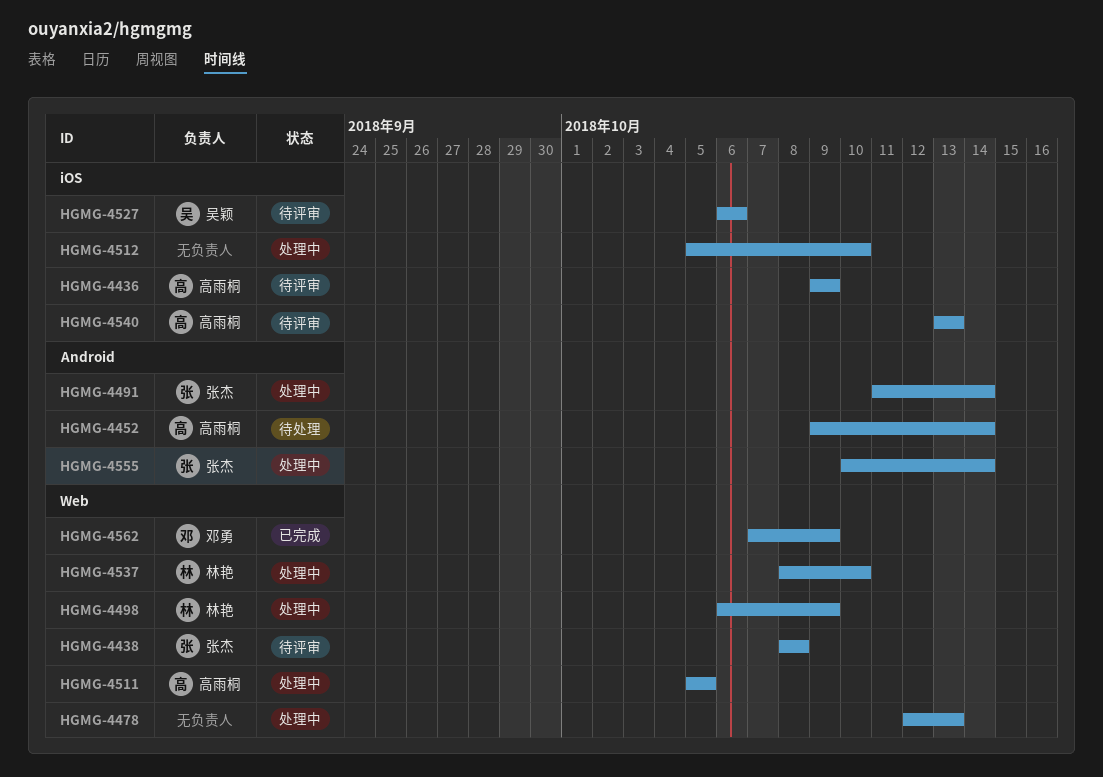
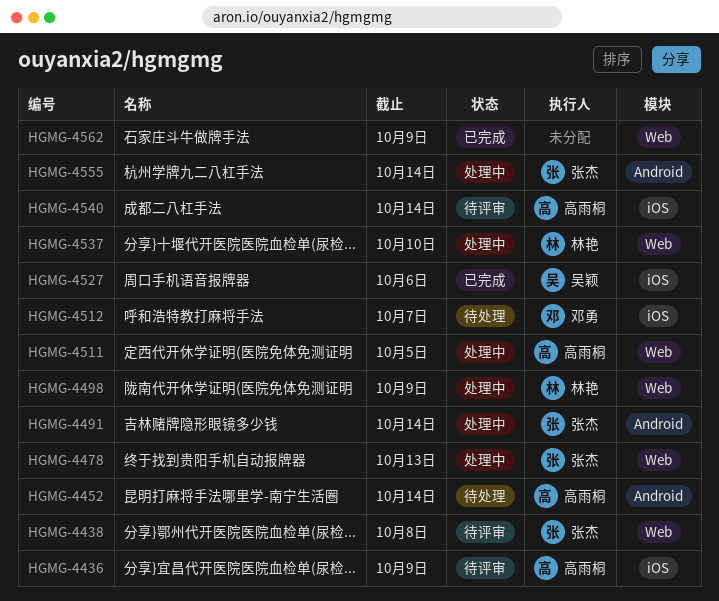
HGMG-4478, owner: none -> 张杰
HGMG-4512, status: 处理中 -> 待处理
HGMG-4512, owner: none -> 邓勇
HGMG-4512, due: Oct 10 -> Oct 7
HGMG-4527, status: 待评审 -> 已完成
HGMG-4540, due: Oct 13 -> Oct 14
HGMG-4562, owner: 邓勇 -> none

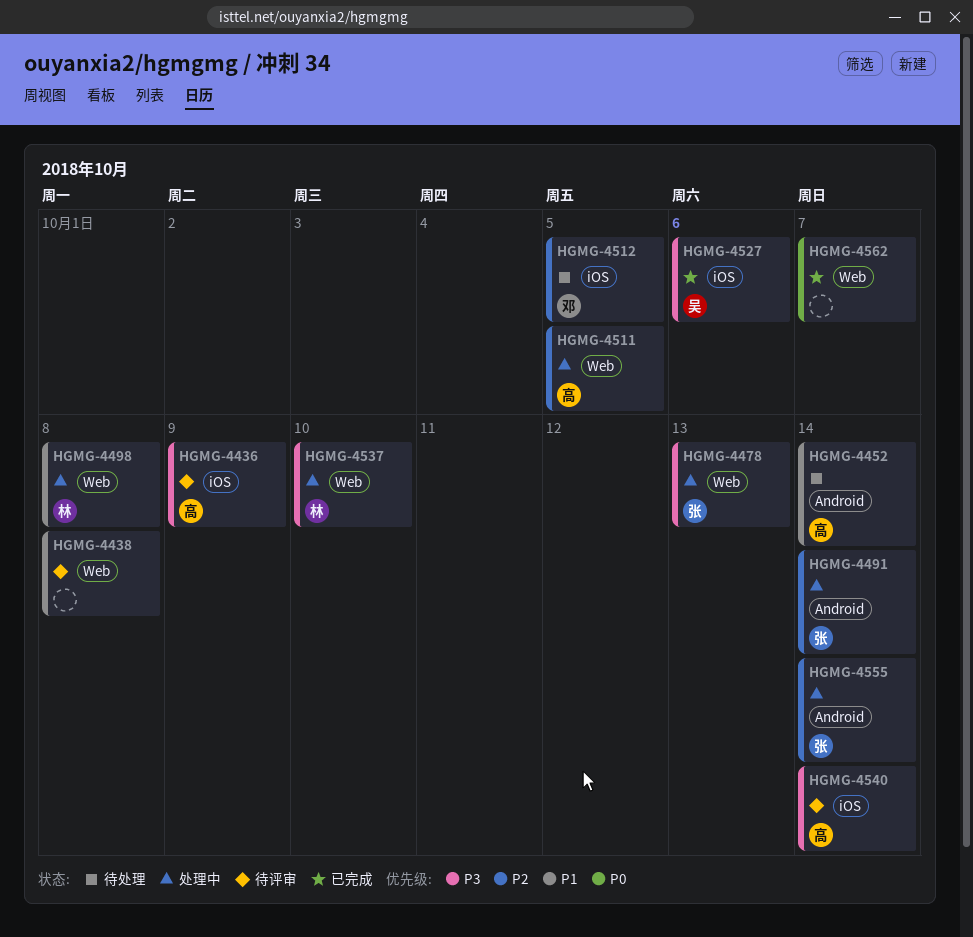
HGMG-4438, owner: 张杰 -> none
HGMG-4498, due: Oct 9 -> Oct 8
HGMG-4512, due: Oct 7 -> Oct 5
HGMG-4562, due: Oct 9 -> Oct 7

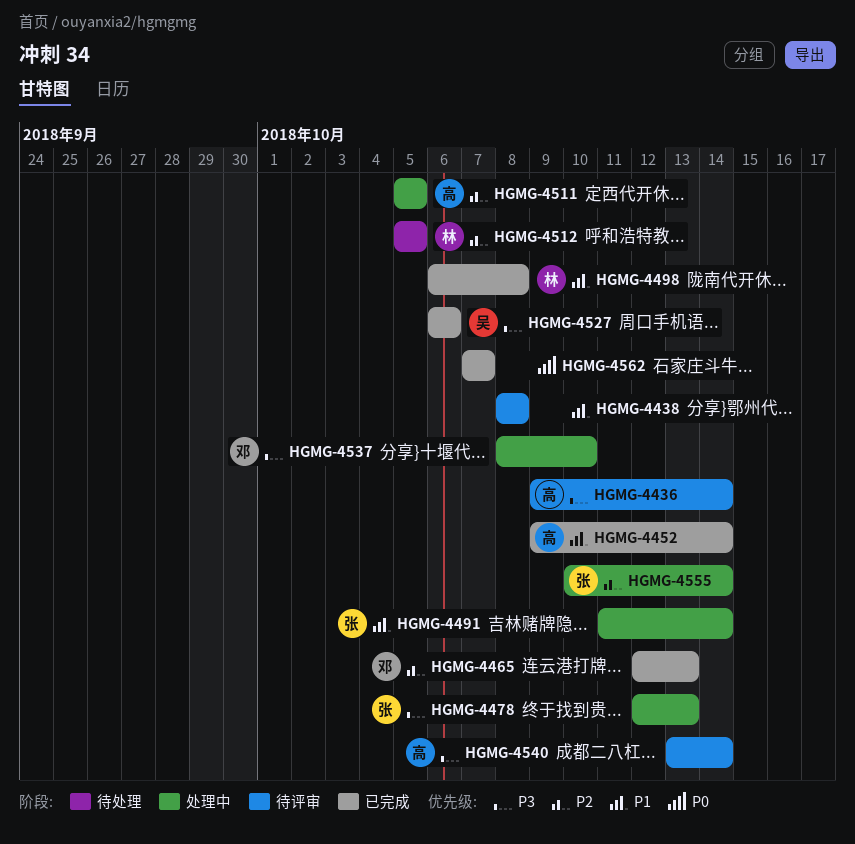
HGMG-4436, due: Oct 9 -> Oct 14
HGMG-4452, status: 待处理 -> 已完成
HGMG-4465: none -> present
HGMG-4491, priority: P2 -> P1
HGMG-4498, status: 处理中 -> 已完成
HGMG-4512, owner: 邓 -> 林
HGMG-4537, owner: 林 -> 邓

